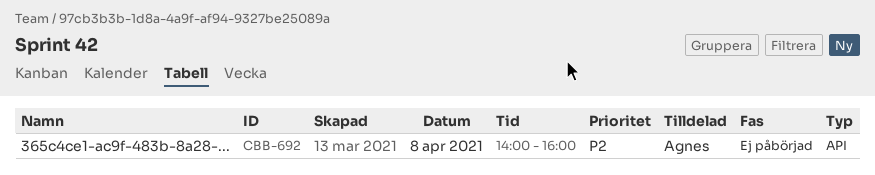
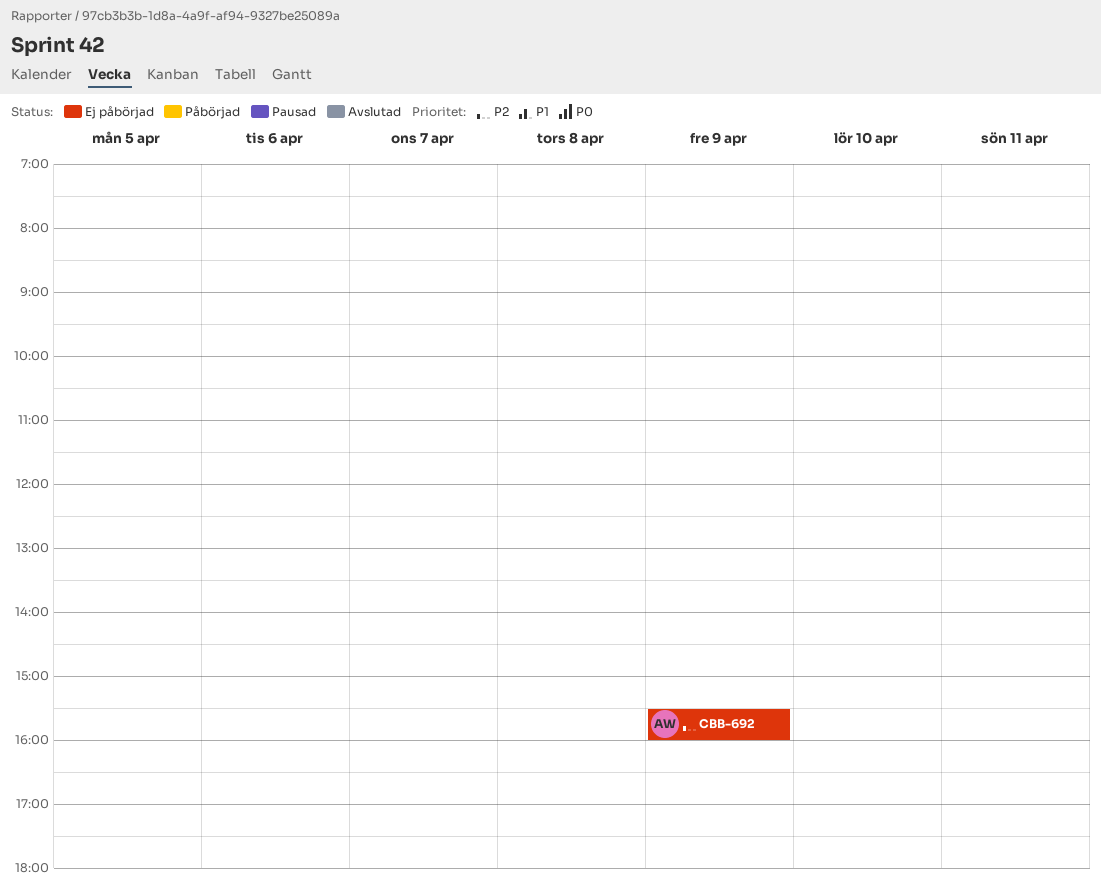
CBB-692, day: Apr 8 -> Apr 9
CBB-692, begins: 14:00 -> 15:30

